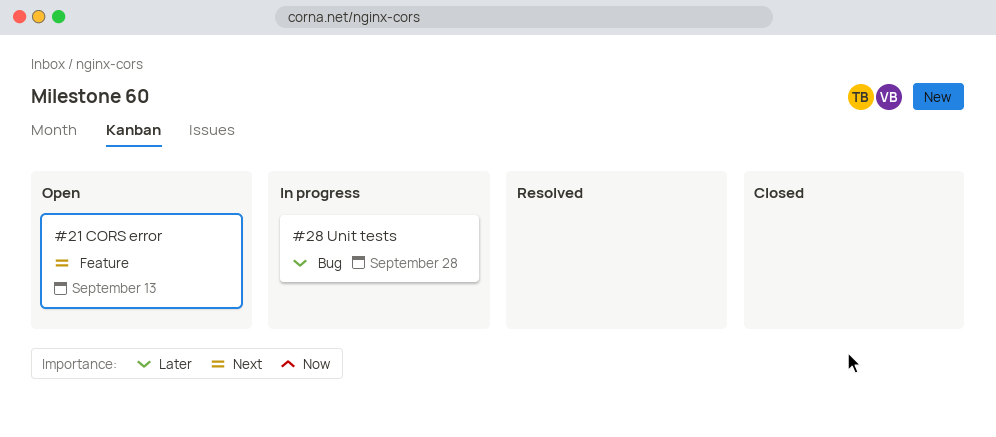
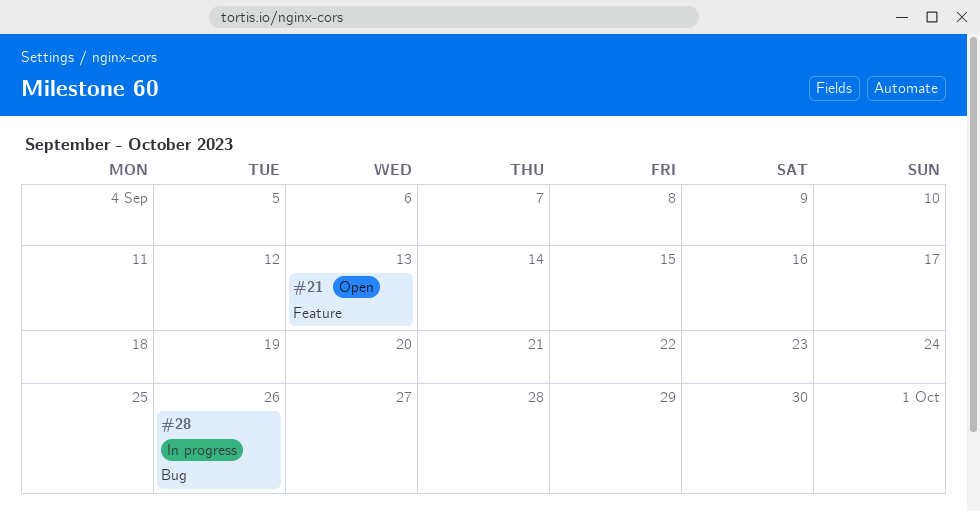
#28, due: Sep 28 -> Sep 26

